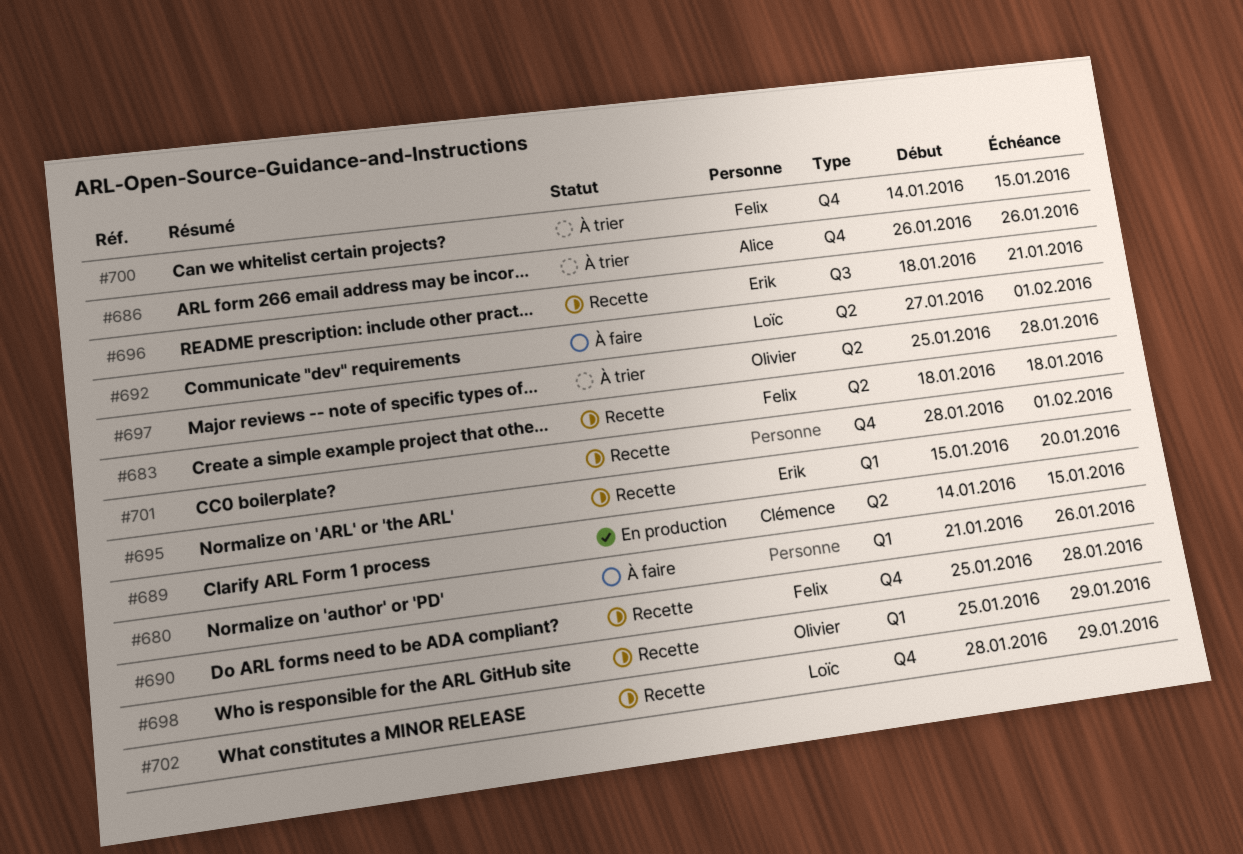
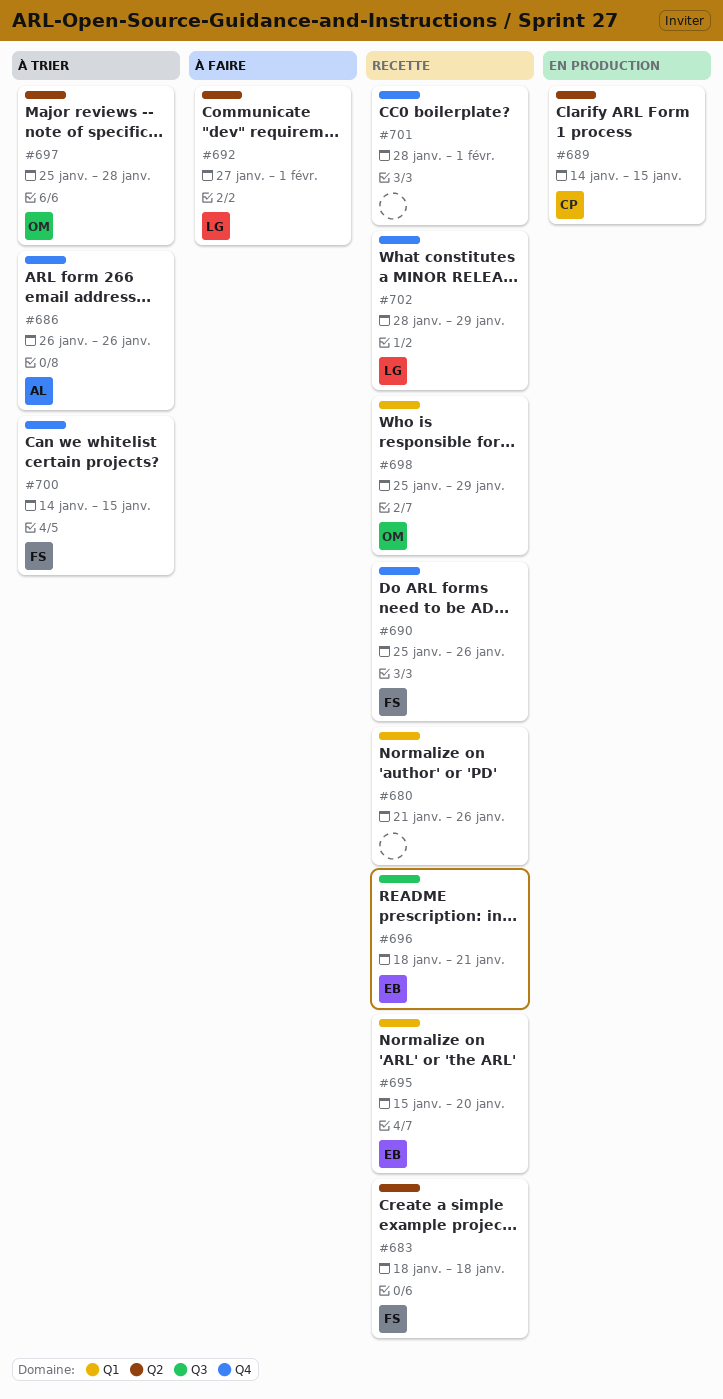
#680, status: À faire -> Recette
#690, due: Jan 28 -> Jan 26

